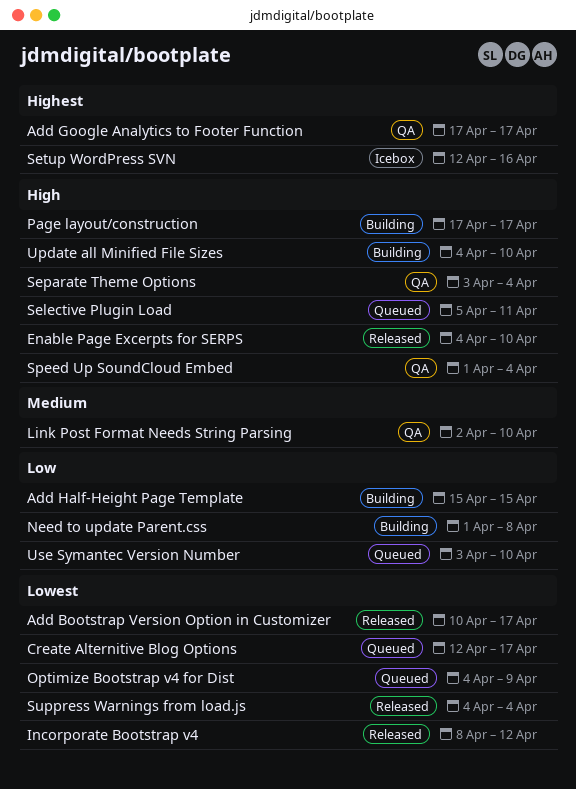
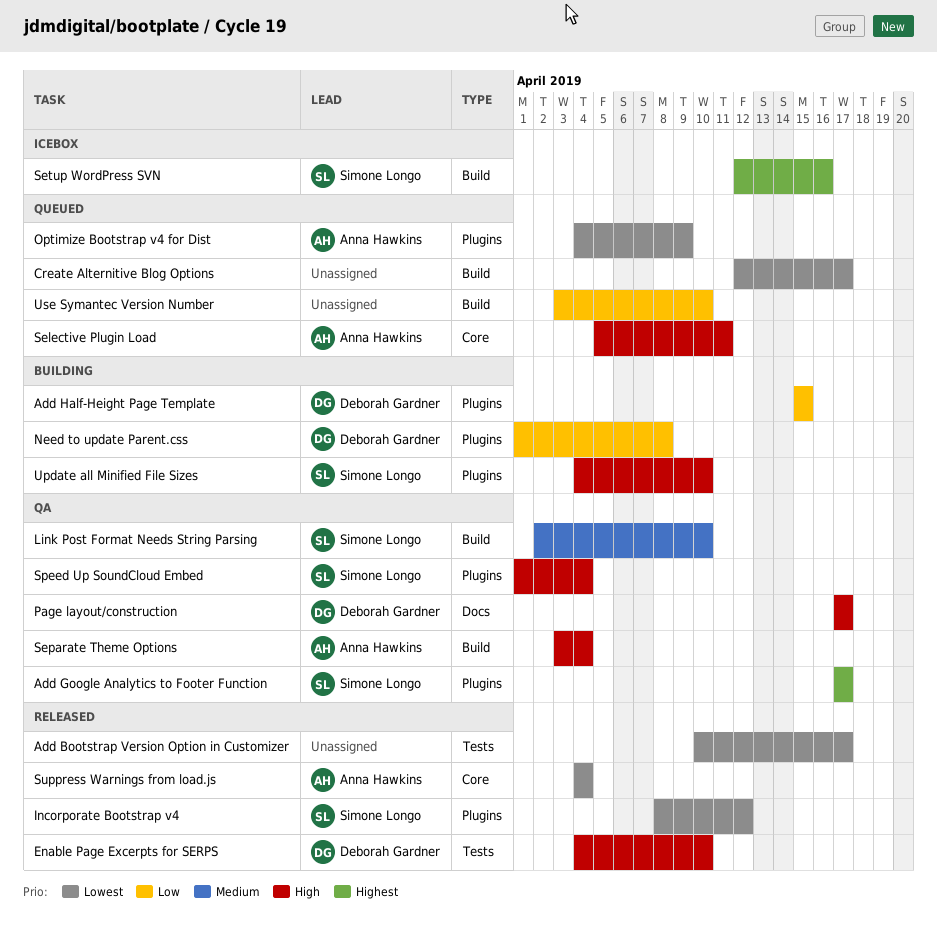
Page layout/construction, status: Building -> QA

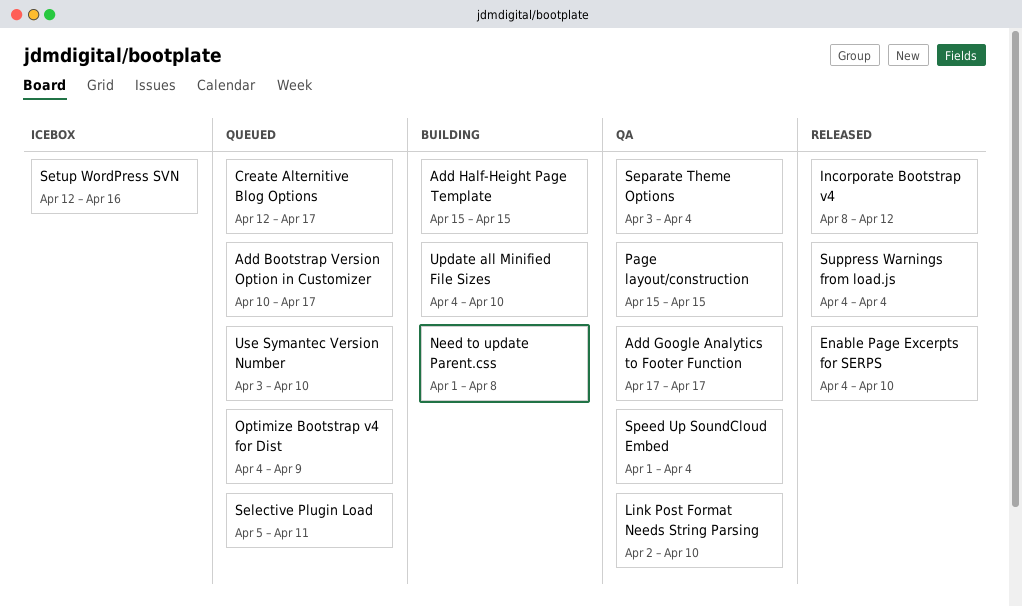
Add Bootstrap Version Option in Customizer, status: Released -> Queued
Page layout/construction, start: Apr 17 -> Apr 15
Page layout/construction, due: Apr 17 -> Apr 15

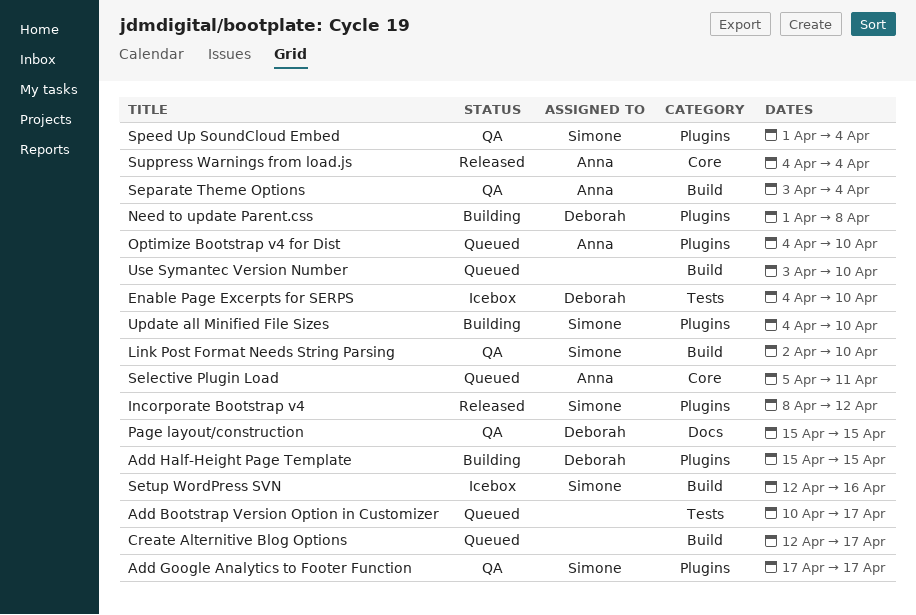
Enable Page Excerpts for SERPS, status: Released -> Icebox
Optimize Bootstrap v4 for Dist, due: Apr 9 -> Apr 10

